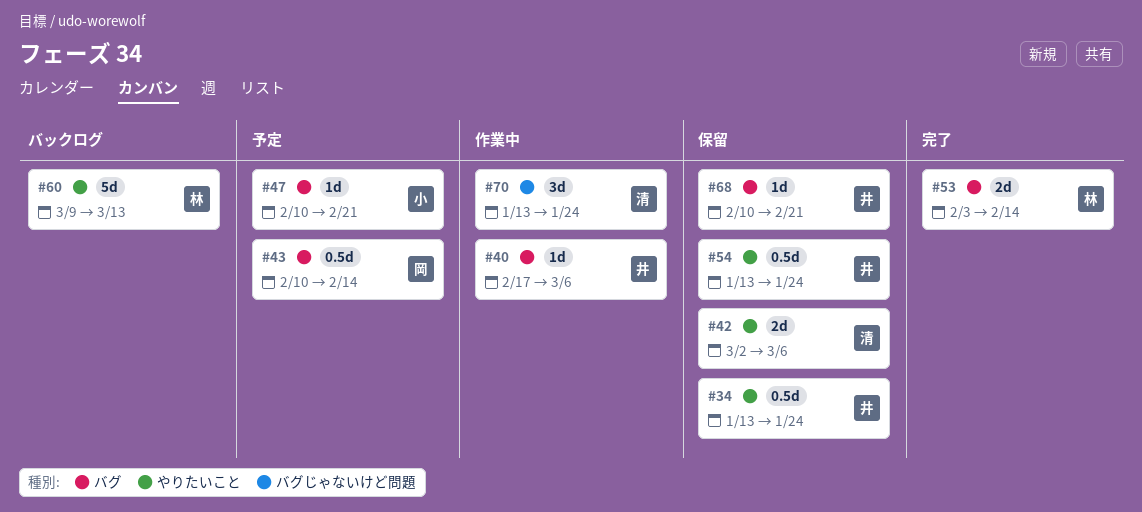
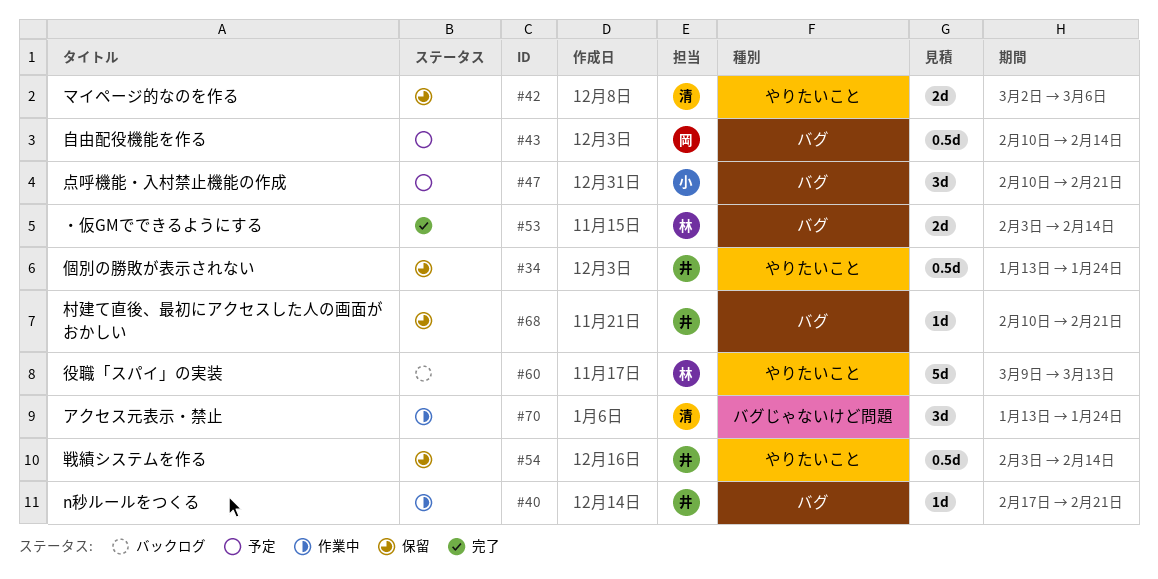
#40, due: Mar 6 -> Feb 21
#47, estimate: 1d -> 3d
#54, start: Jan 13 -> Feb 3
#54, due: Jan 24 -> Feb 14

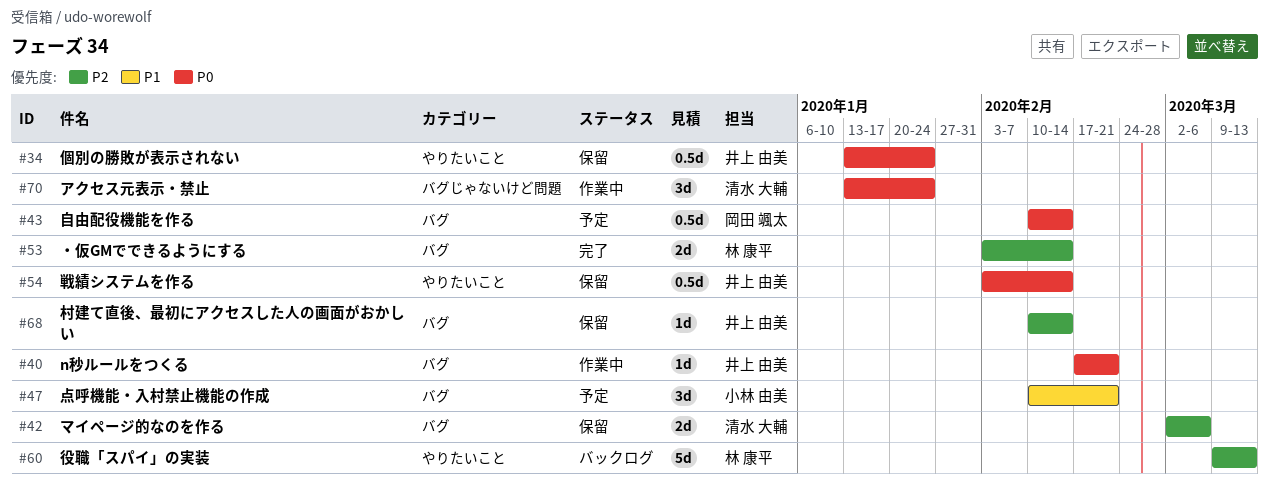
#42, label: やりたいこと -> バグ
#68, due: Feb 21 -> Feb 14

